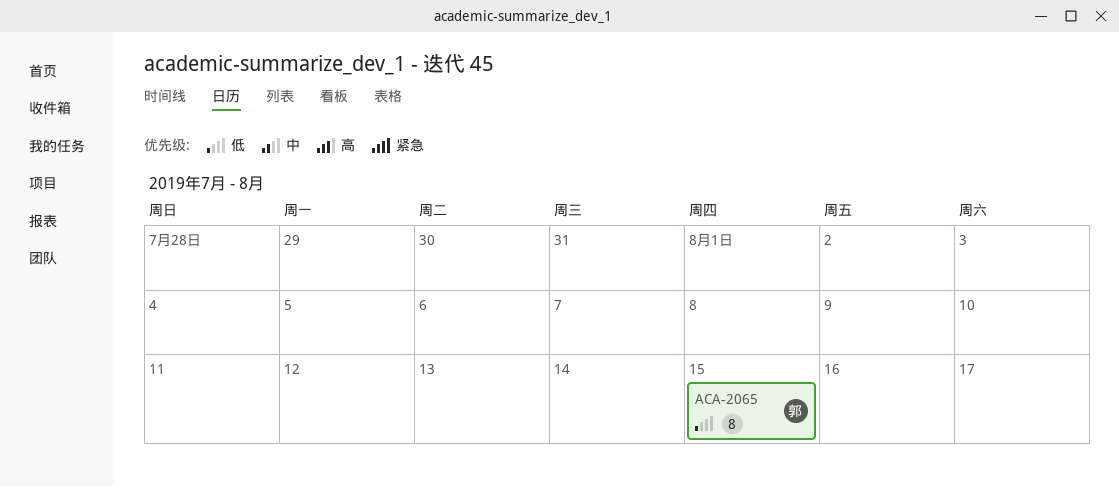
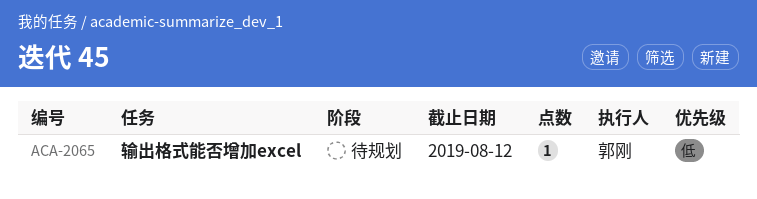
ACA-2065, estimate: 8 -> 1
ACA-2065, due: Aug 15 -> Aug 12

